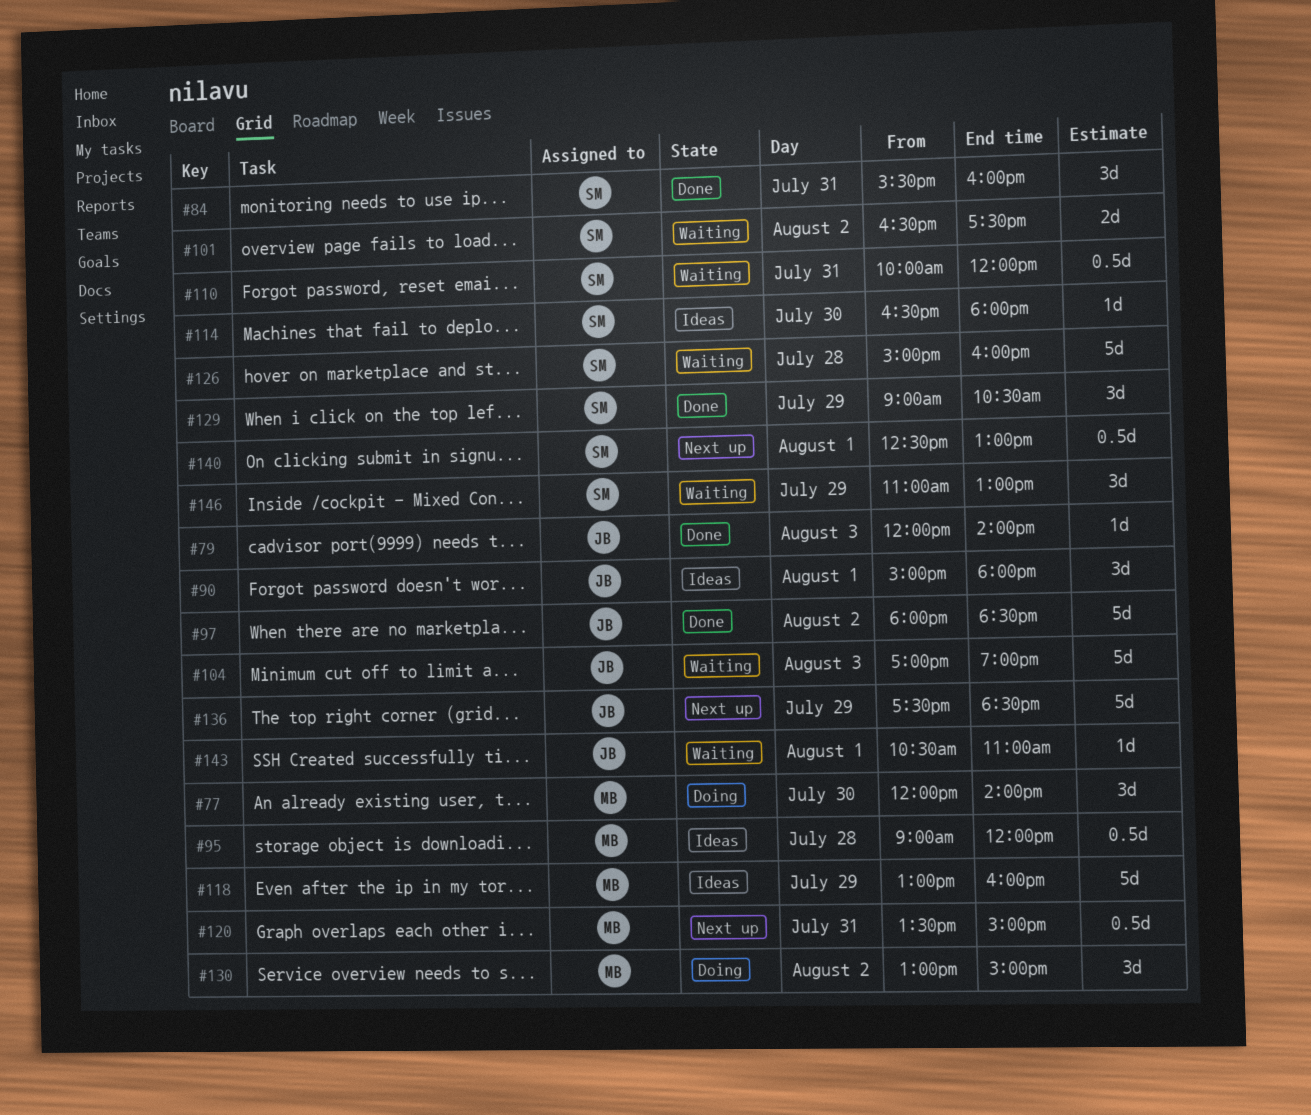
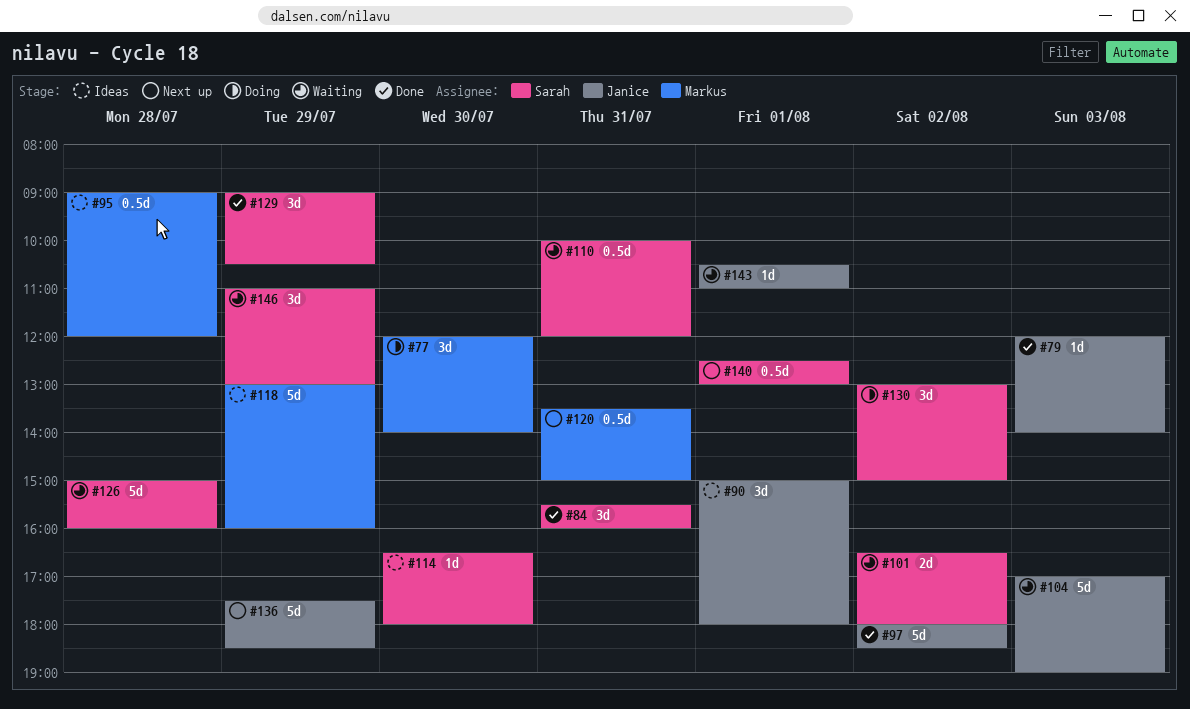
#101, ends: 17:30 -> 18:00
#130, owner: Markus -> Sarah

